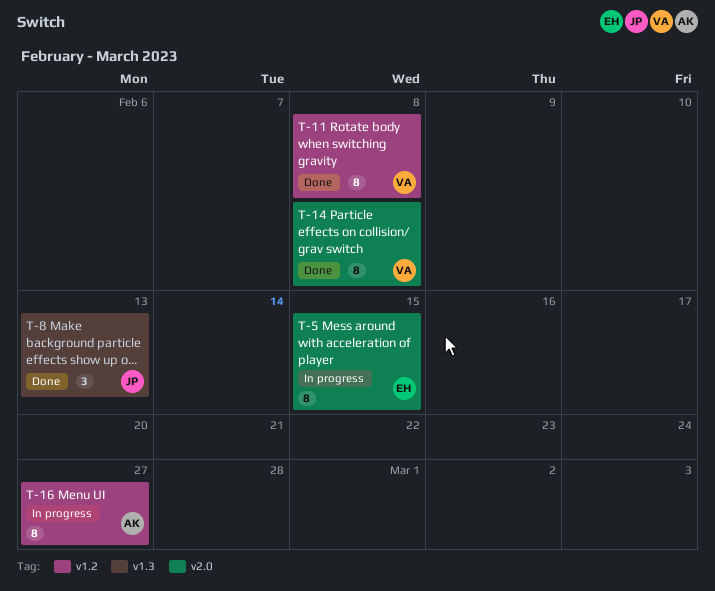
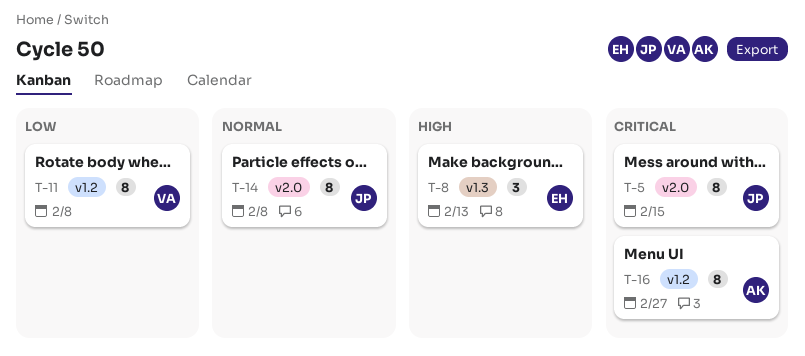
T-5, owner: EH -> JP
T-8, owner: JP -> EH
T-14, owner: VA -> JP

